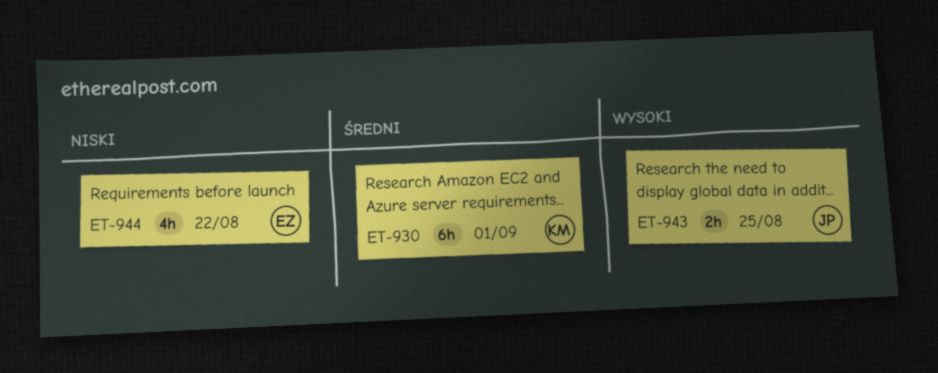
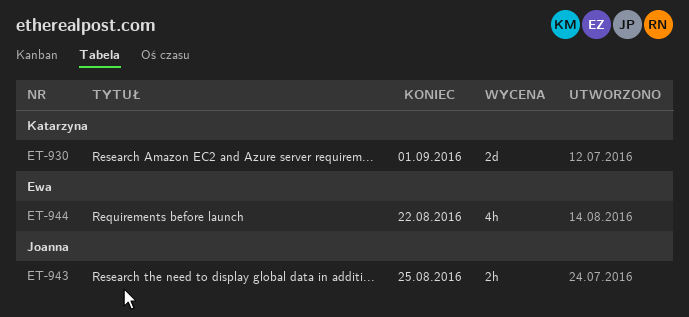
ET-930, estimate: 6h -> 2d

